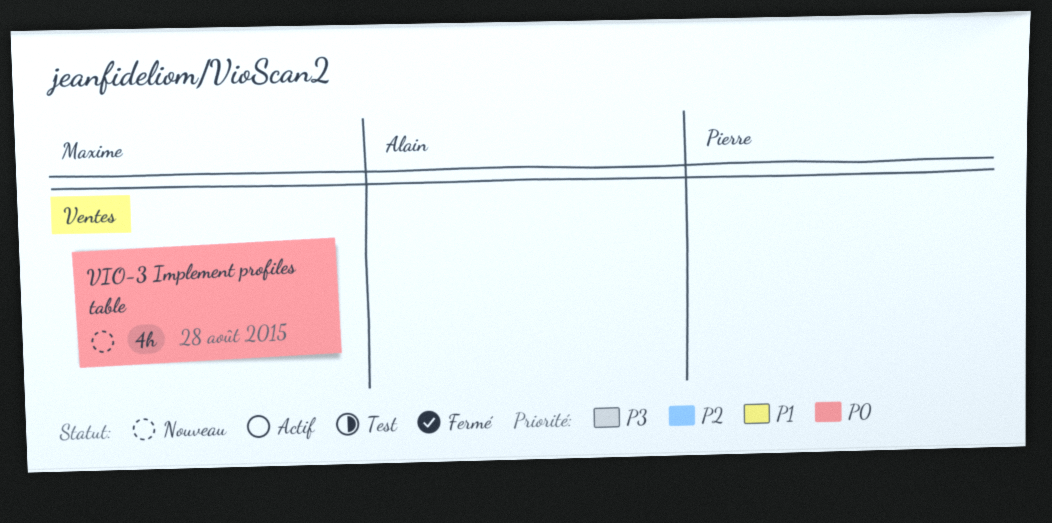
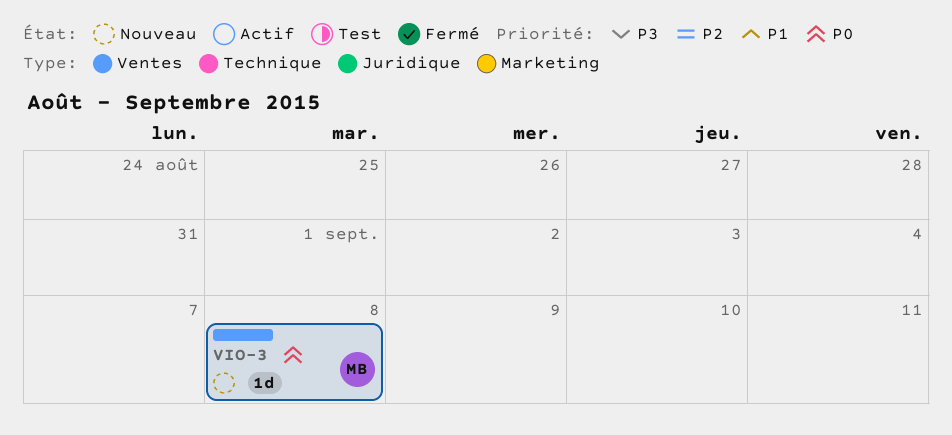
VIO-3, estimate: 4h -> 1d
VIO-3, due: Aug 28 -> Sep 8

